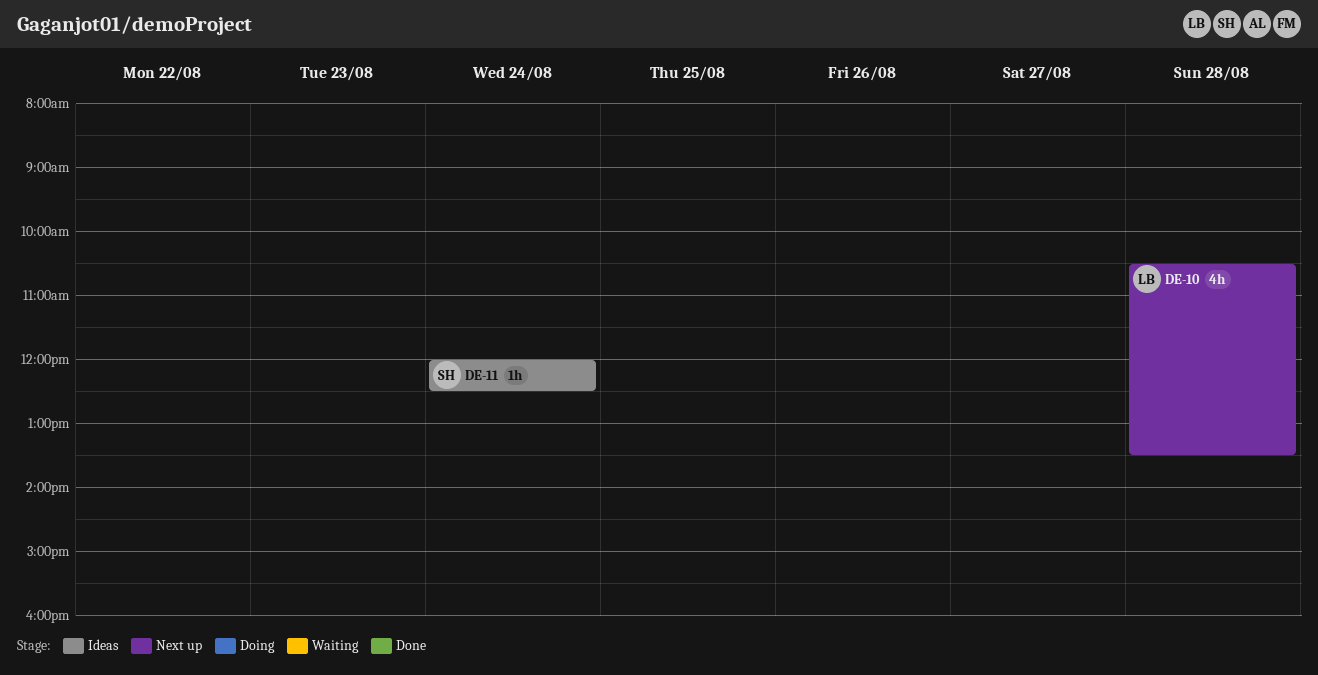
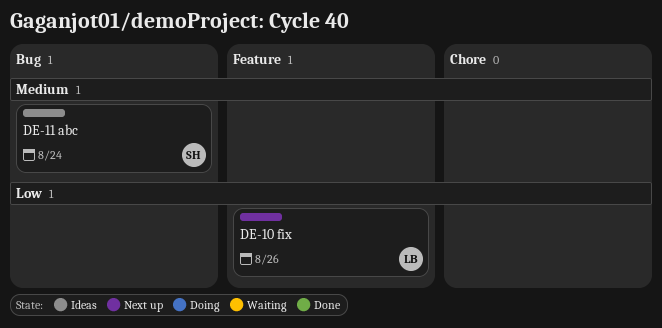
DE-10, day: Aug 28 -> Aug 26

